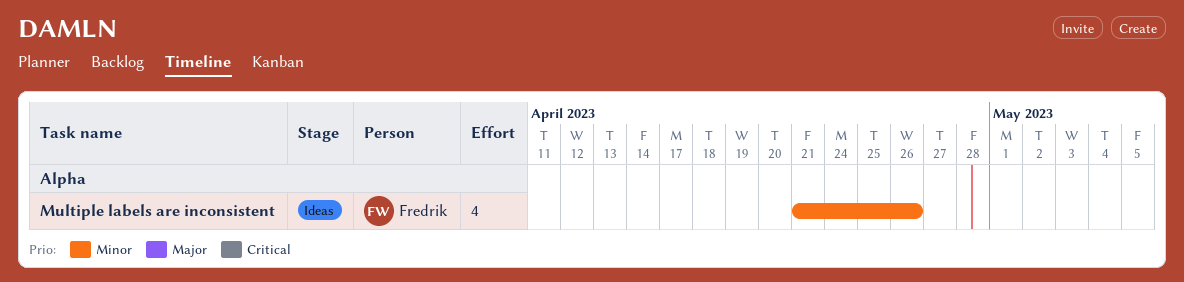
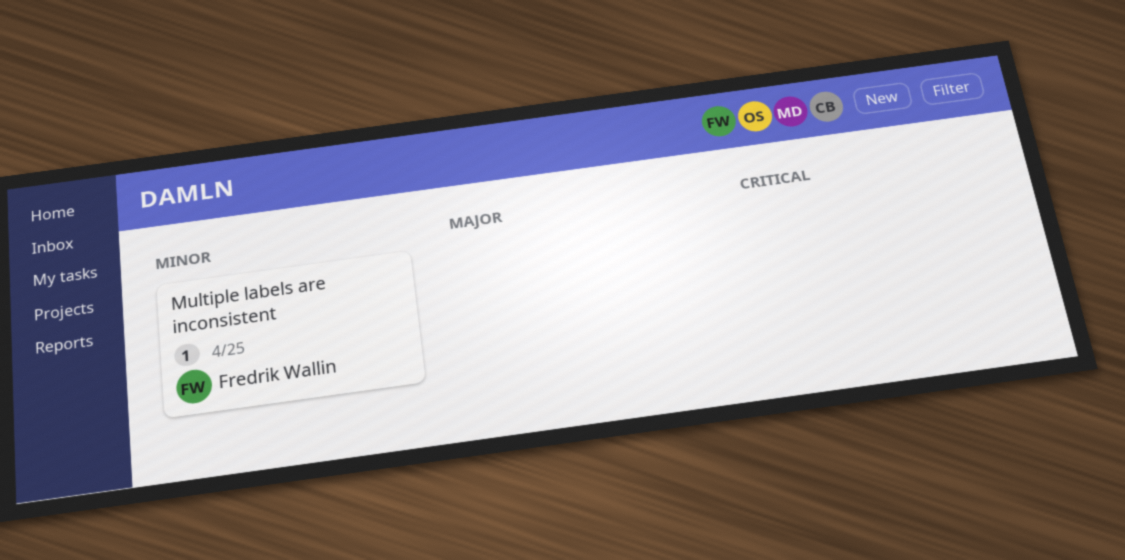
Multiple labels are inconsistent, estimate: 4 -> 1
Multiple labels are inconsistent, due: Apr 26 -> Apr 25

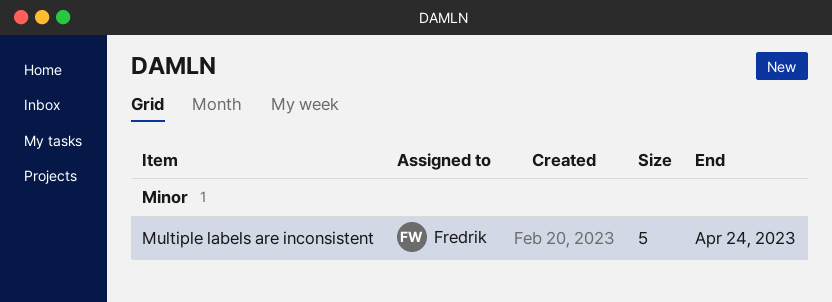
Multiple labels are inconsistent, estimate: 1 -> 5
Multiple labels are inconsistent, due: Apr 25 -> Apr 24

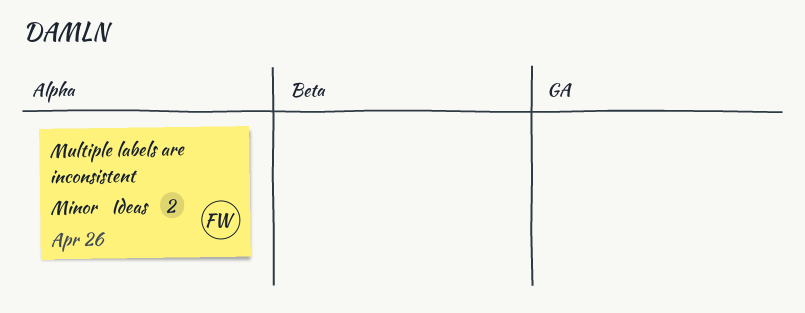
Multiple labels are inconsistent, estimate: 5 -> 2
Multiple labels are inconsistent, due: Apr 24 -> Apr 26

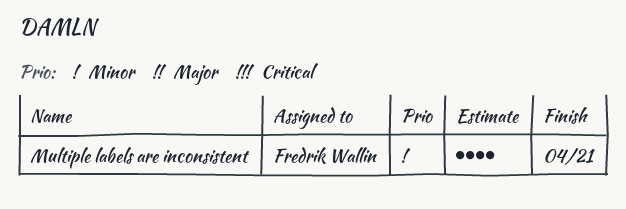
Multiple labels are inconsistent, estimate: 2 -> 4
Multiple labels are inconsistent, due: Apr 26 -> Apr 21

